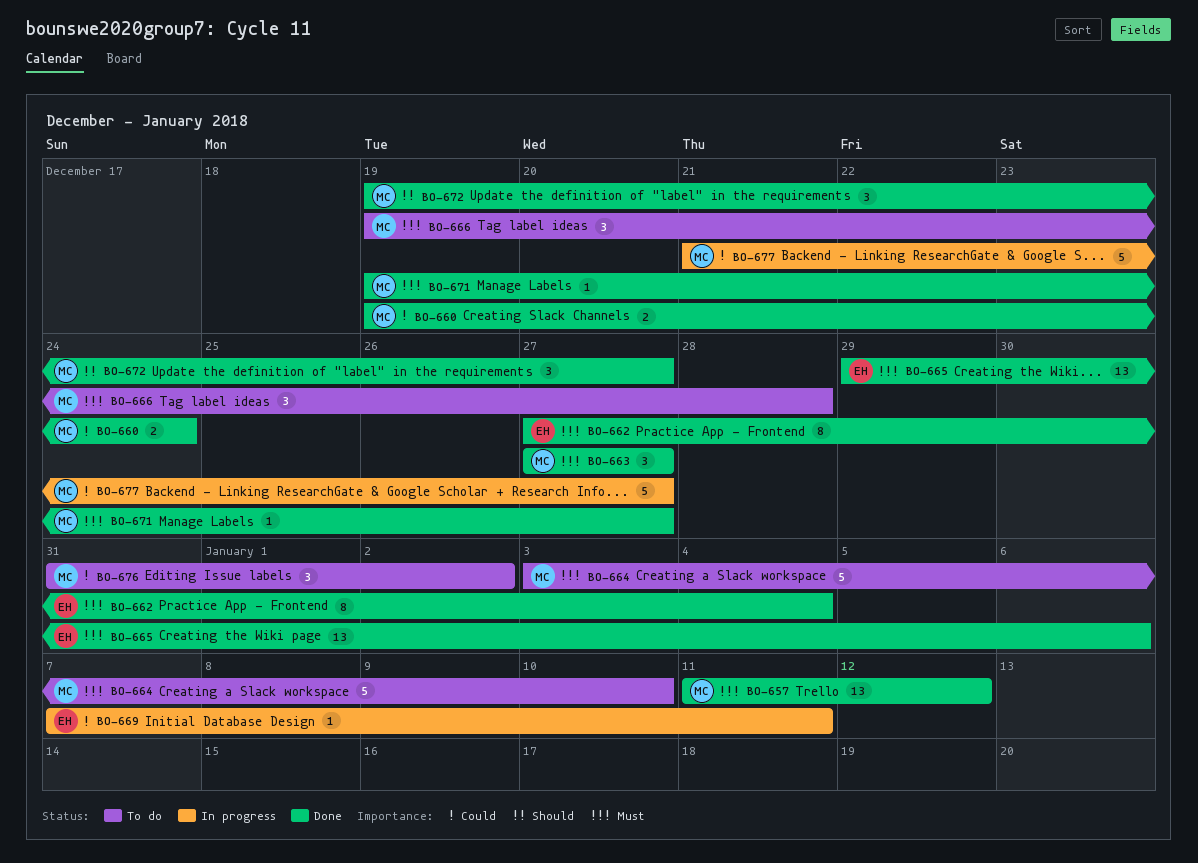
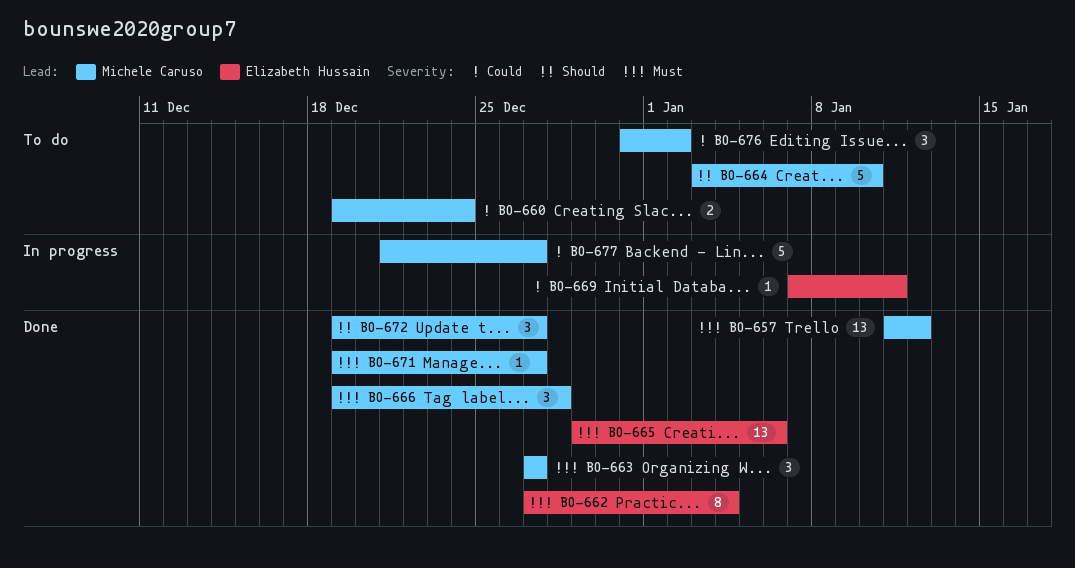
BO-660, status: Done -> To do
BO-664, priority: Must -> Should
BO-666, status: To do -> Done

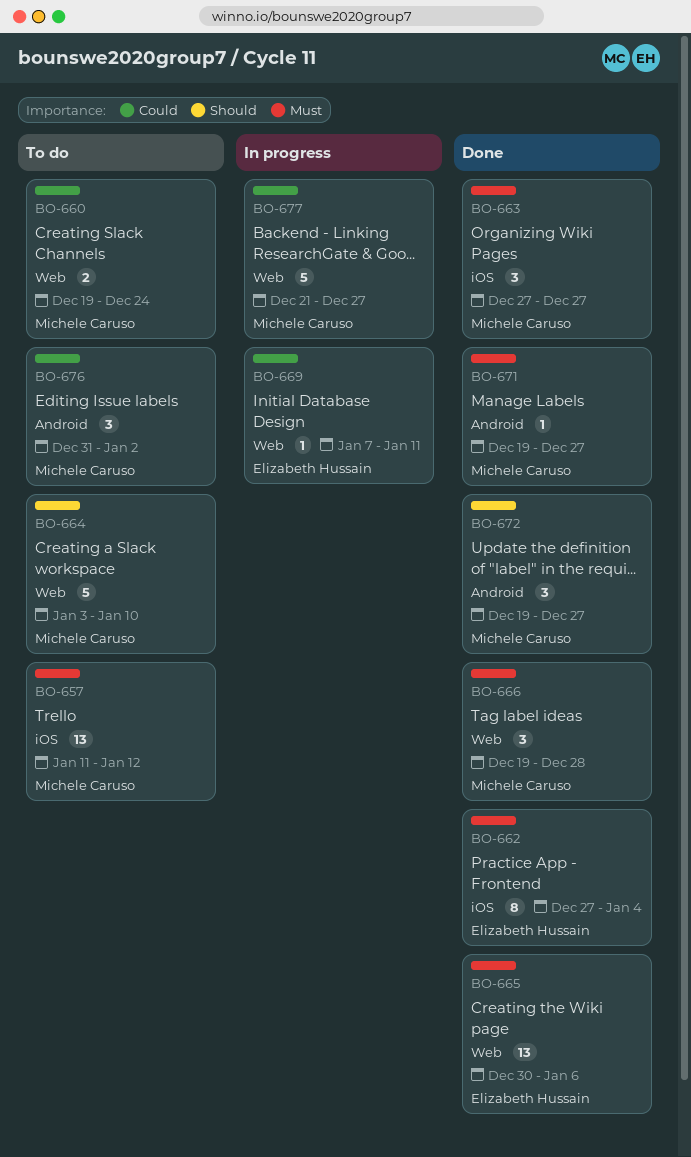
BO-657, status: Done -> To do
BO-665, start: Dec 29 -> Dec 30

